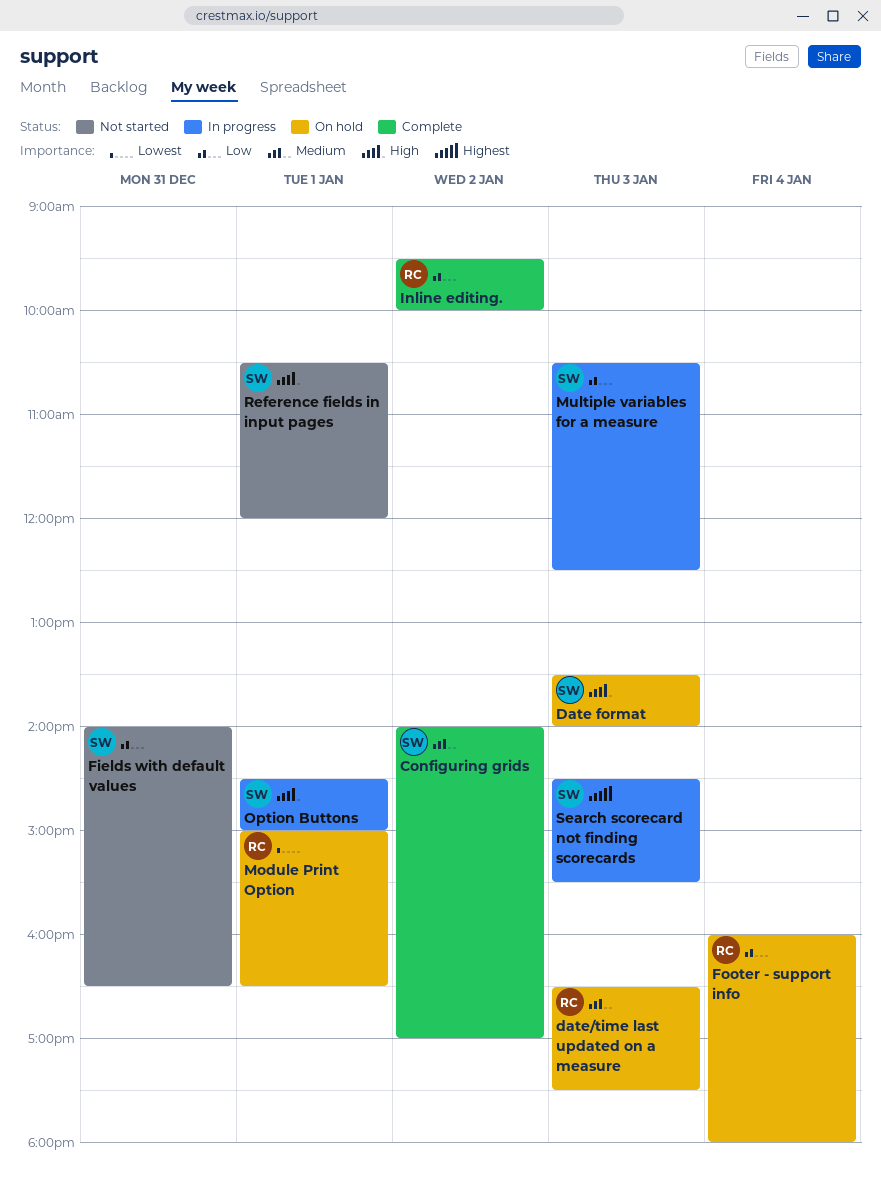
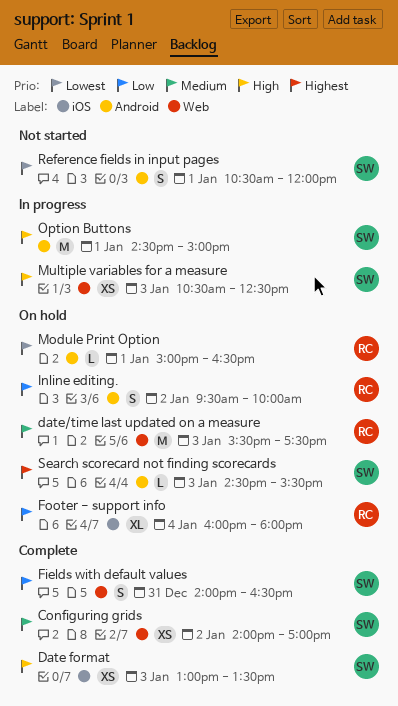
Date format, status: On hold -> Complete
Date format, begins: 13:30 -> 13:00
Date format, ends: 14:00 -> 13:30
date/time last updated on a measure, begins: 16:30 -> 15:30
Fields with default values, status: Not started -> Complete
Inline editing., status: Complete -> On hold
Multiple variables for a measure, priority: Low -> High
Reference fields in input pages, priority: High -> Lowest
Search scorecard not finding scorecards, status: In progress -> On hold

